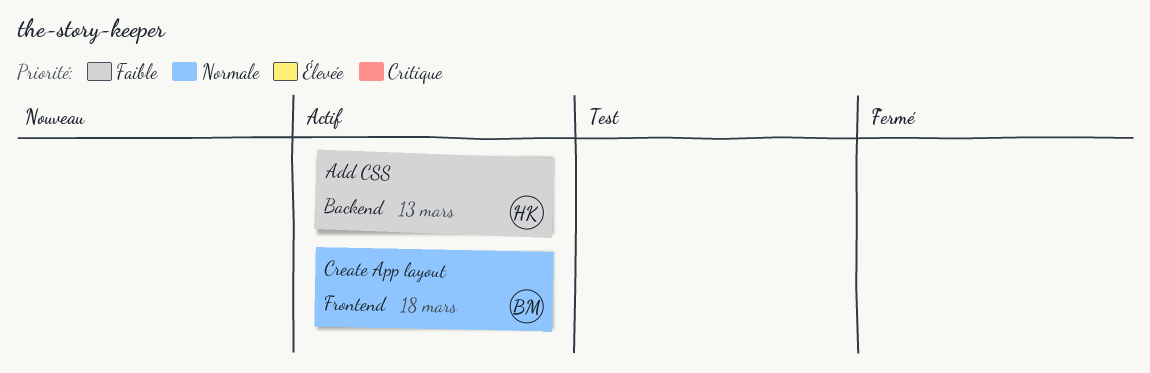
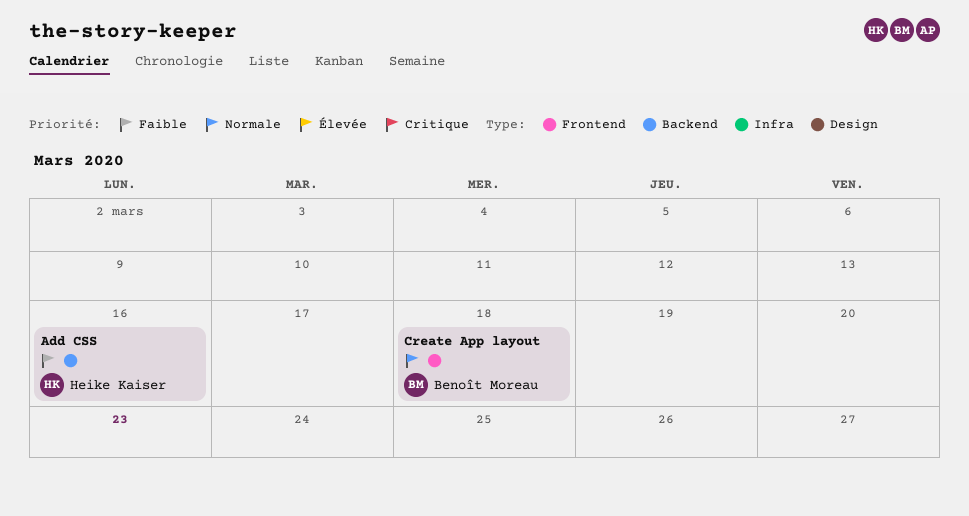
Add CSS, due: Mar 13 -> Mar 16

